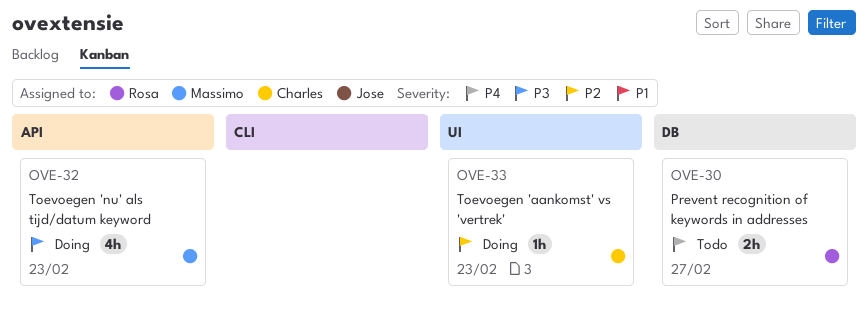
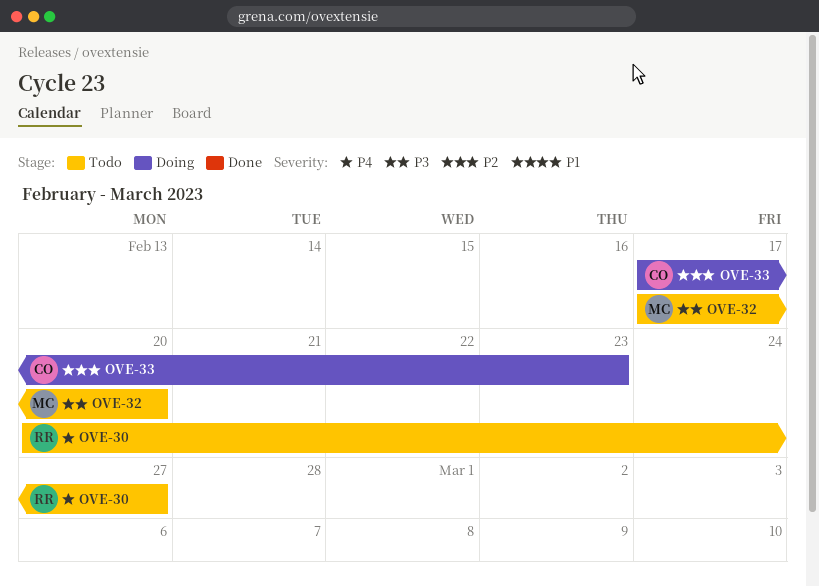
OVE-32, status: Doing -> Todo
OVE-32, due: Feb 23 -> Feb 20

